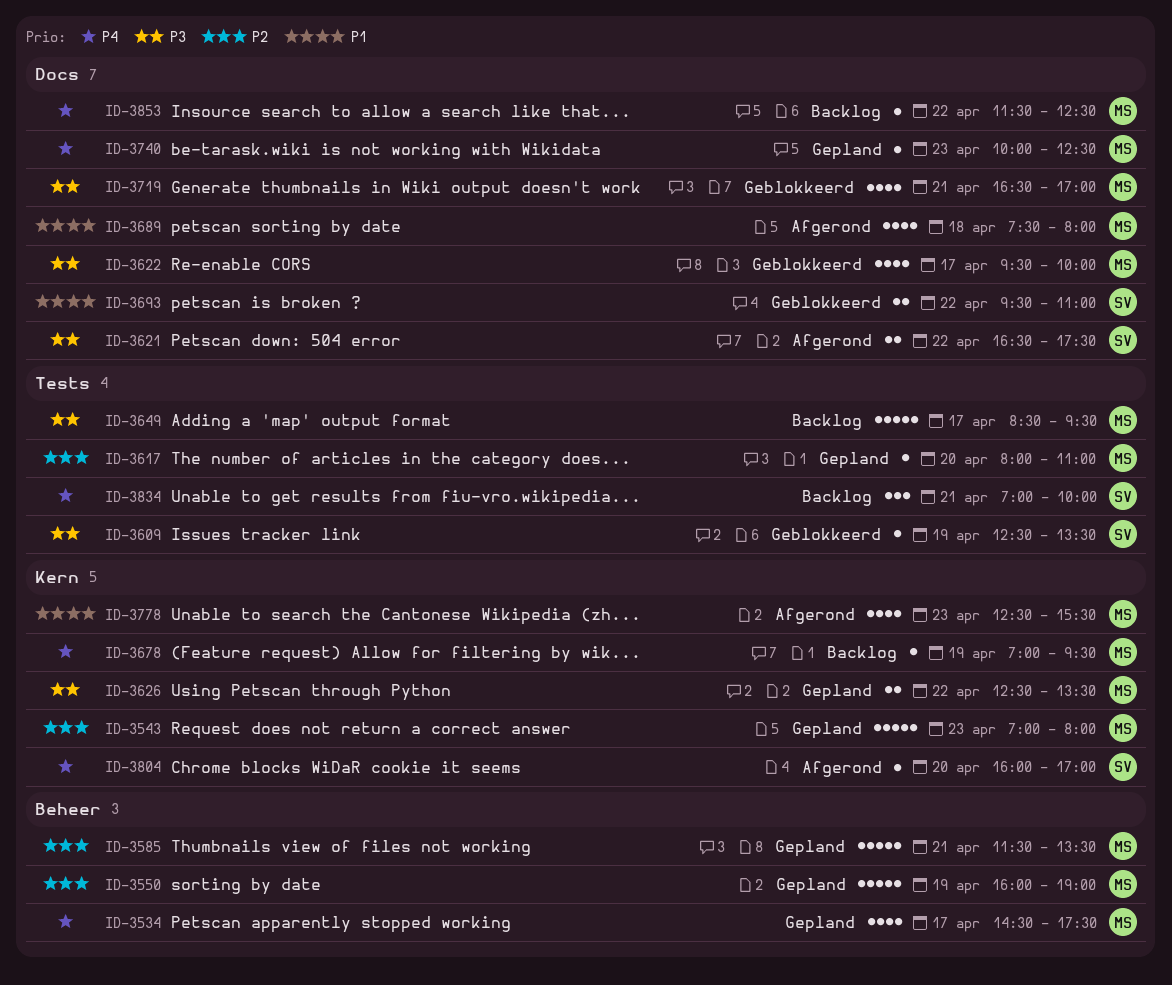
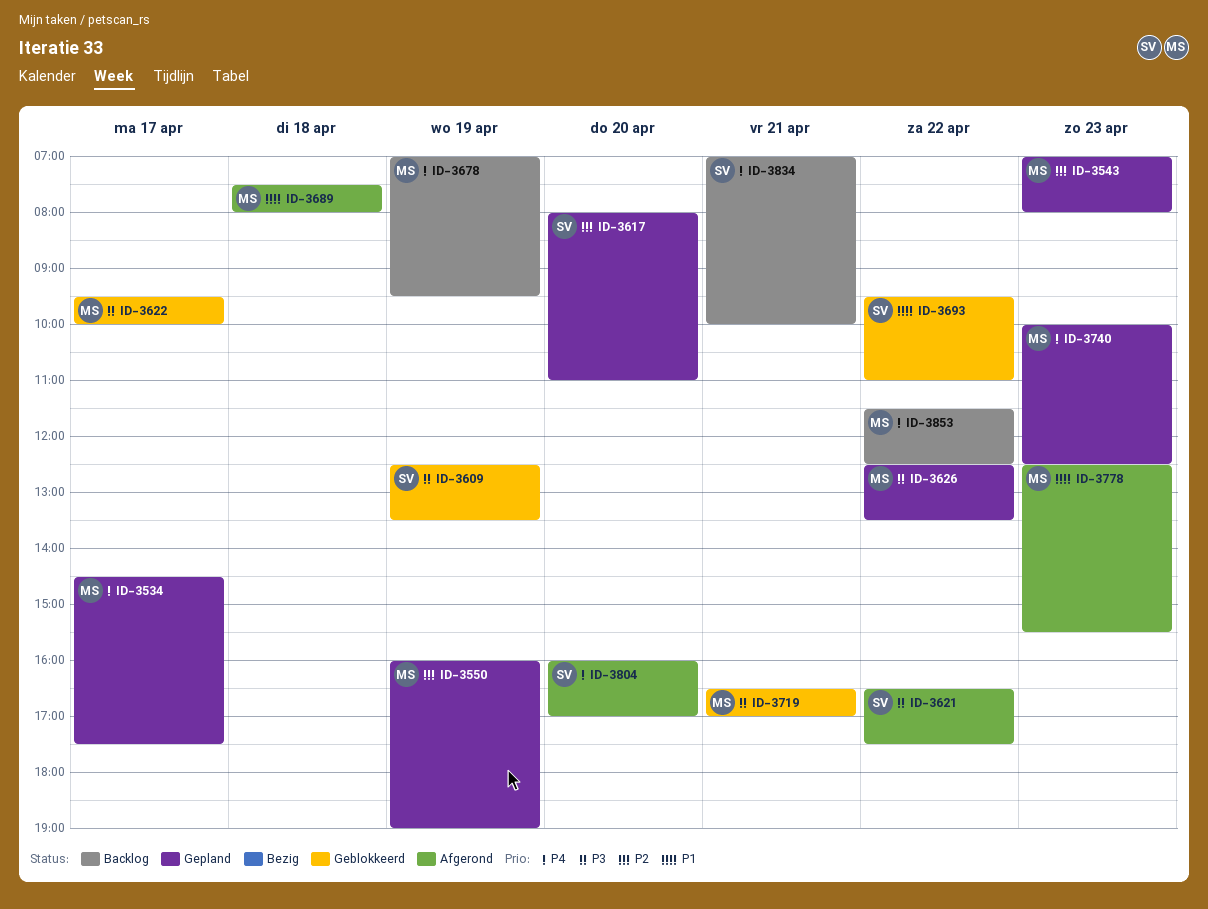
ID-3585: present -> none
ID-3617, owner: MS -> SV
ID-3649: present -> none

